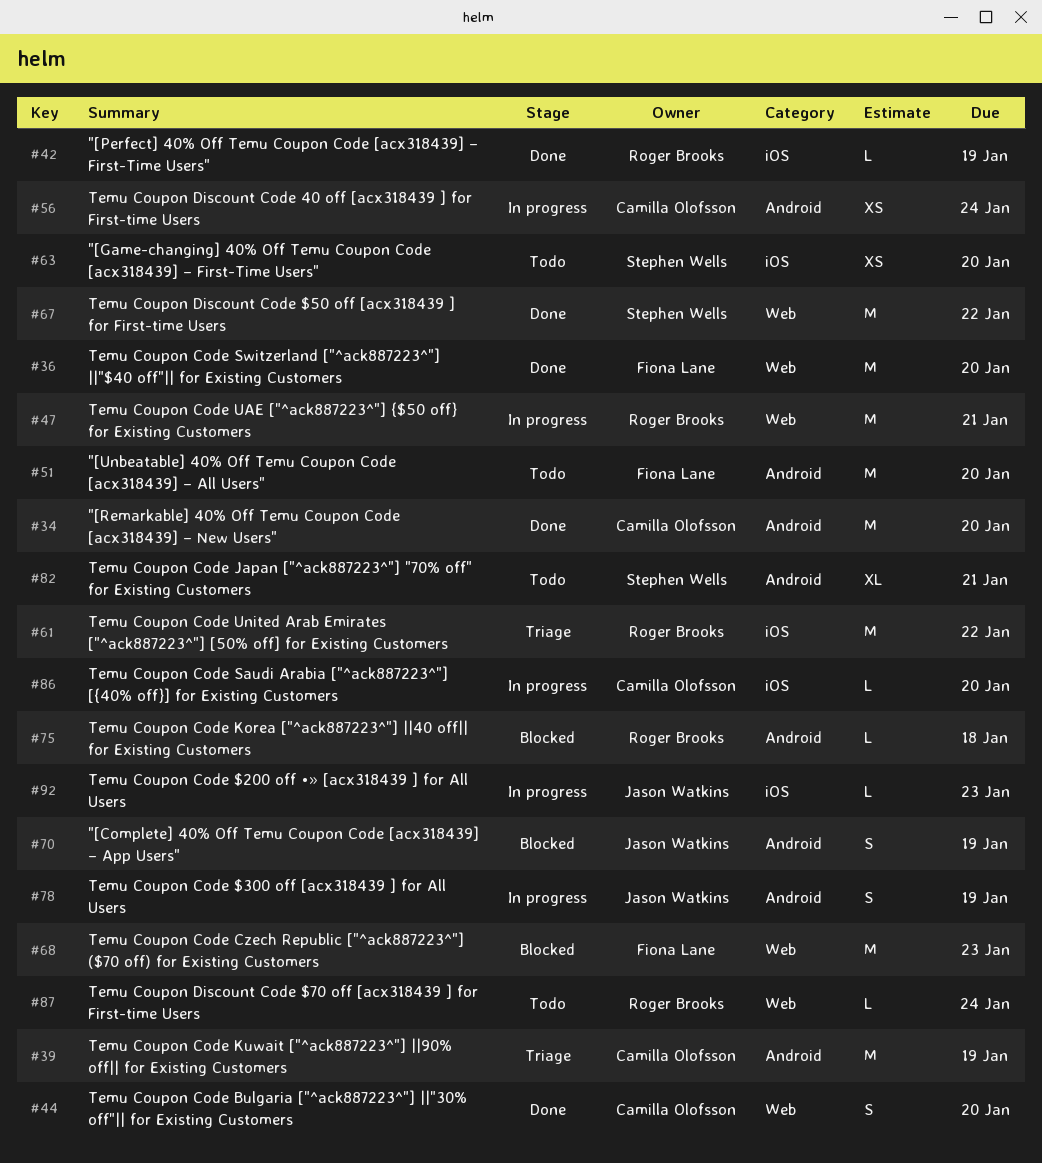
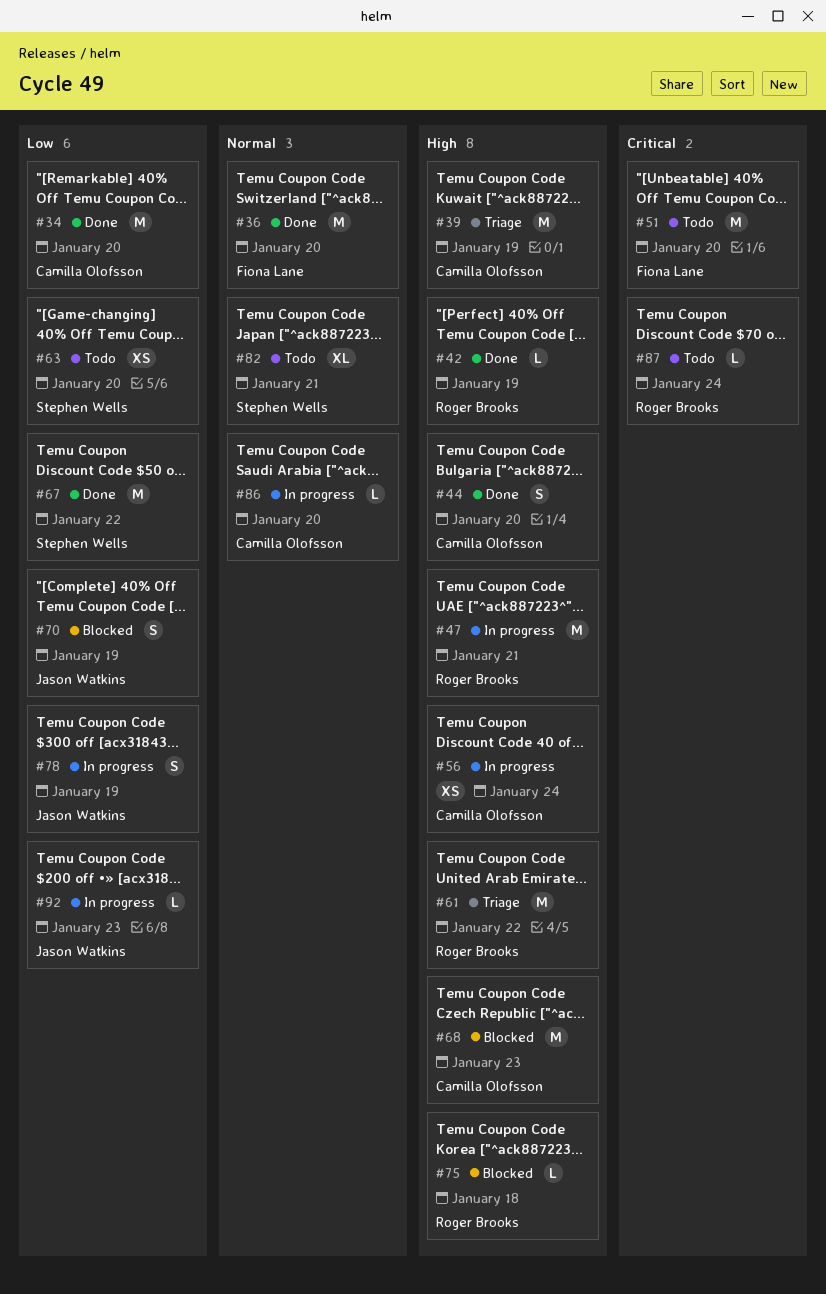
#68, owner: Fiona Lane -> Camilla Olofsson

